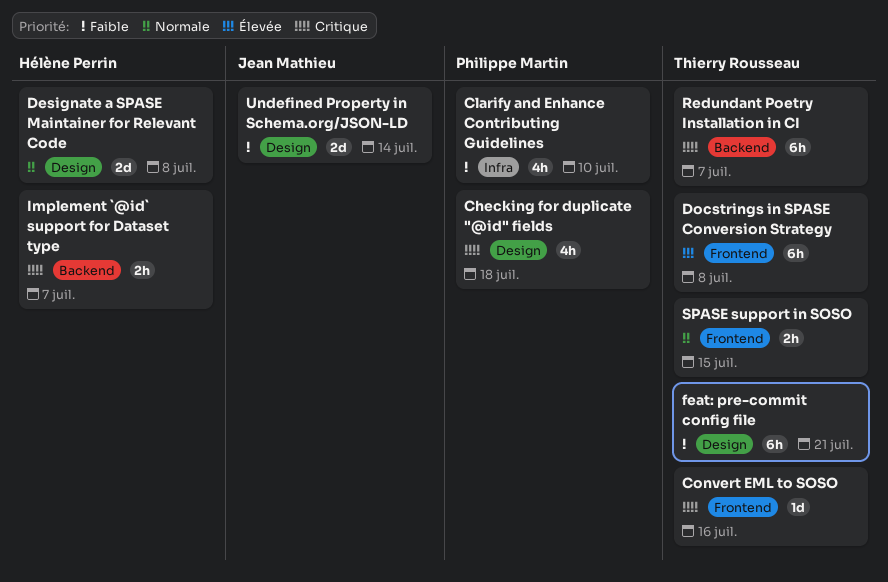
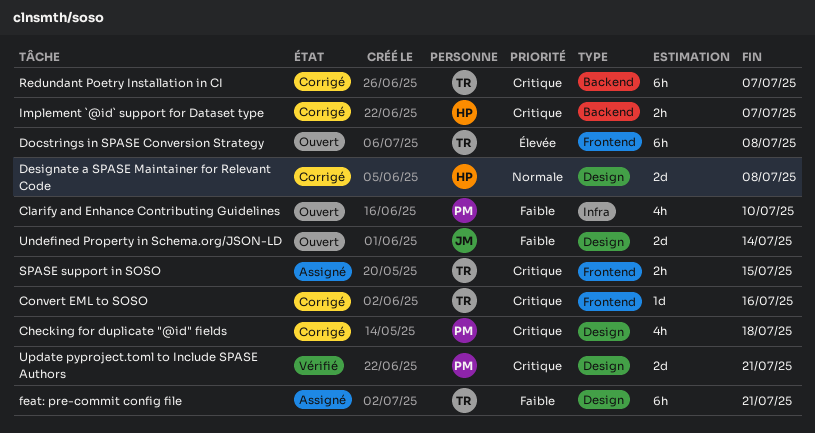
SPASE support in SOSO, priority: Normale -> Critique
Update pyproject.toml to Include SPASE Authors: none -> present

